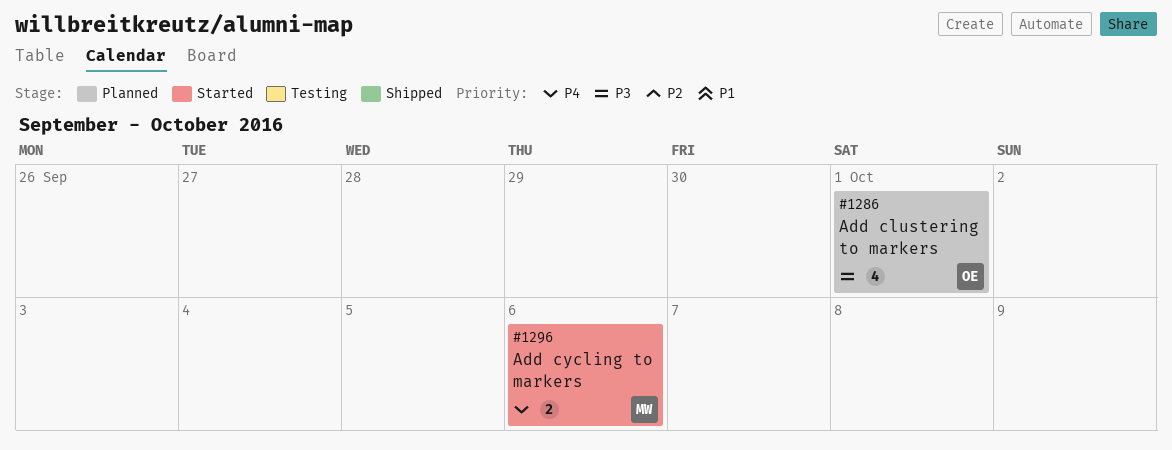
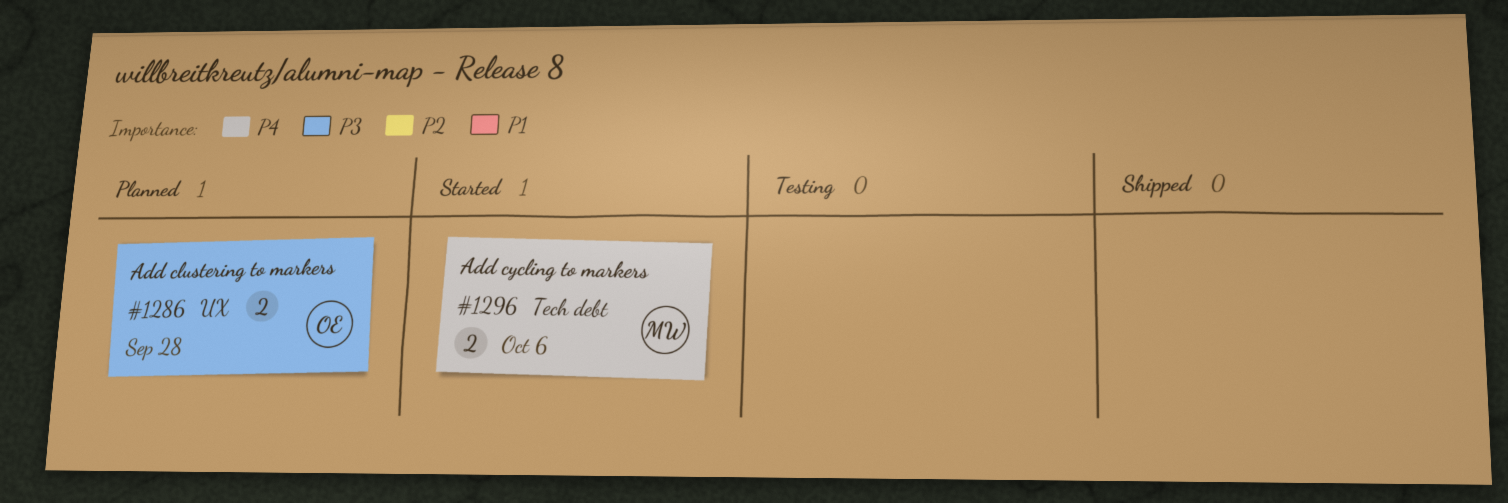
#1286, estimate: 4 -> 2
#1286, due: Oct 1 -> Sep 28

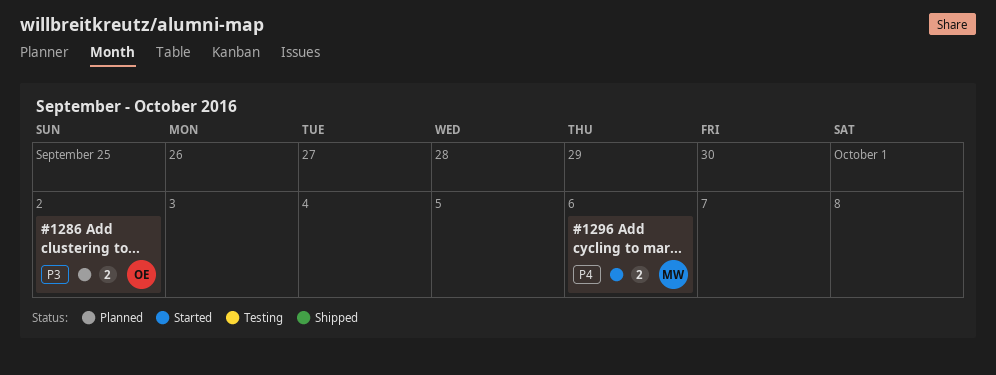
#1286, due: Sep 28 -> Oct 2

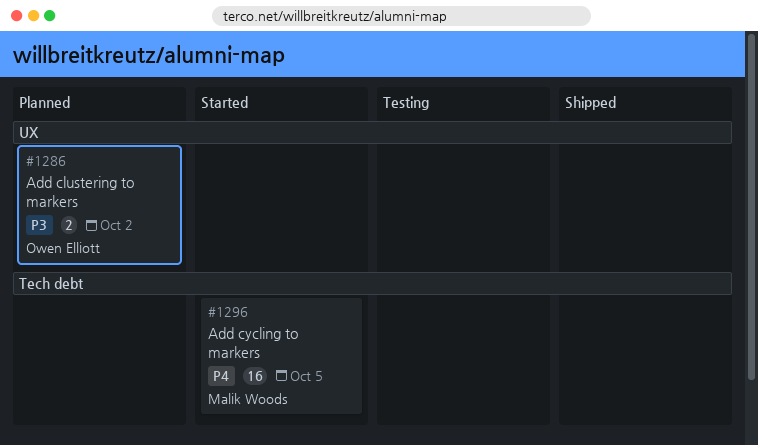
#1296, estimate: 2 -> 16
#1296, due: Oct 6 -> Oct 5

